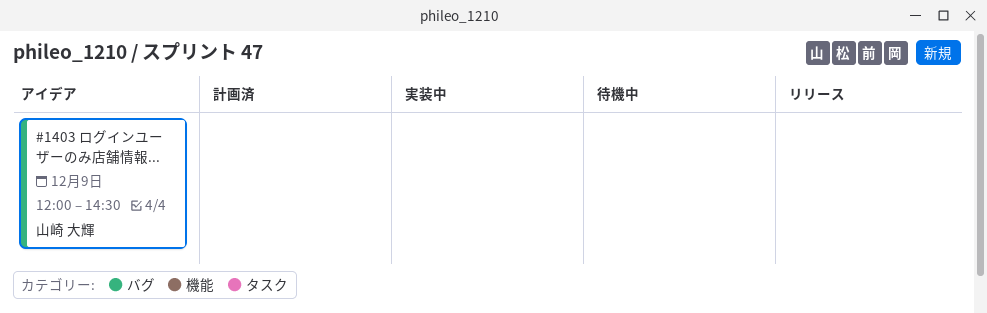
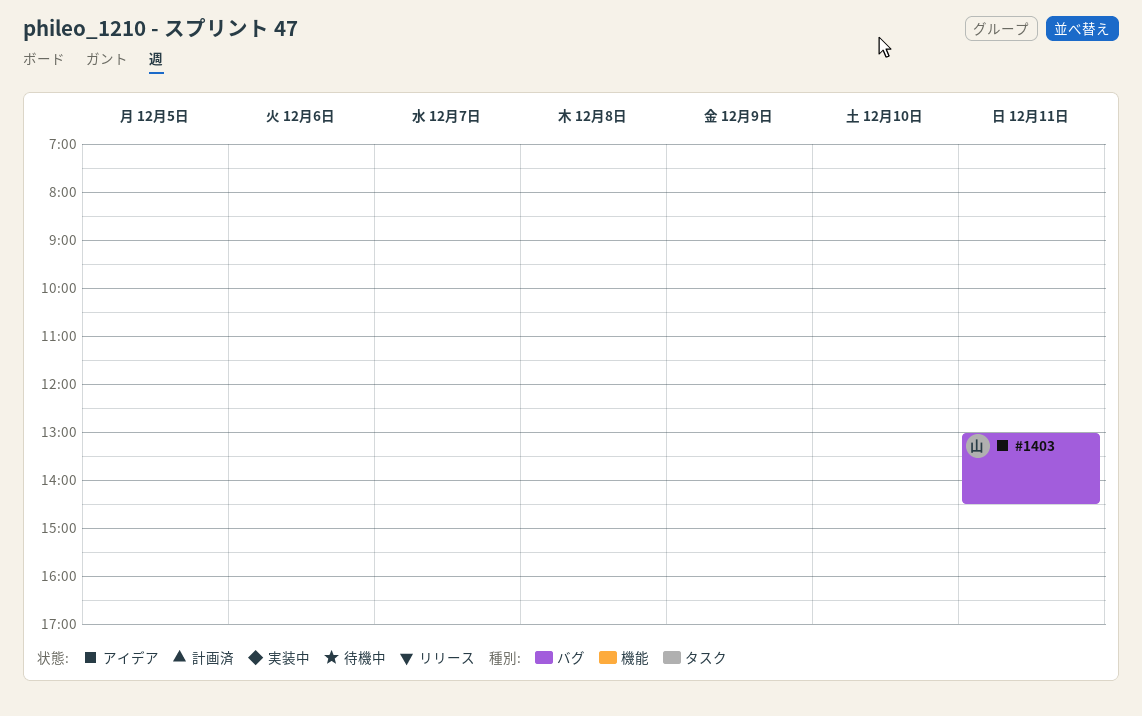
#1403, day: Dec 9 -> Dec 11
#1403, begins: 12:00 -> 13:00

